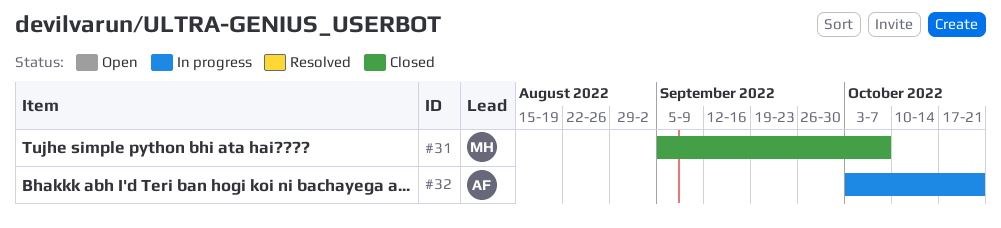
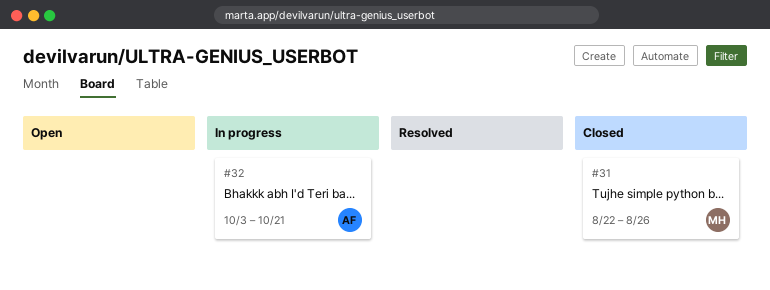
#31, start: Sep 5 -> Aug 22
#31, due: Oct 7 -> Aug 26

